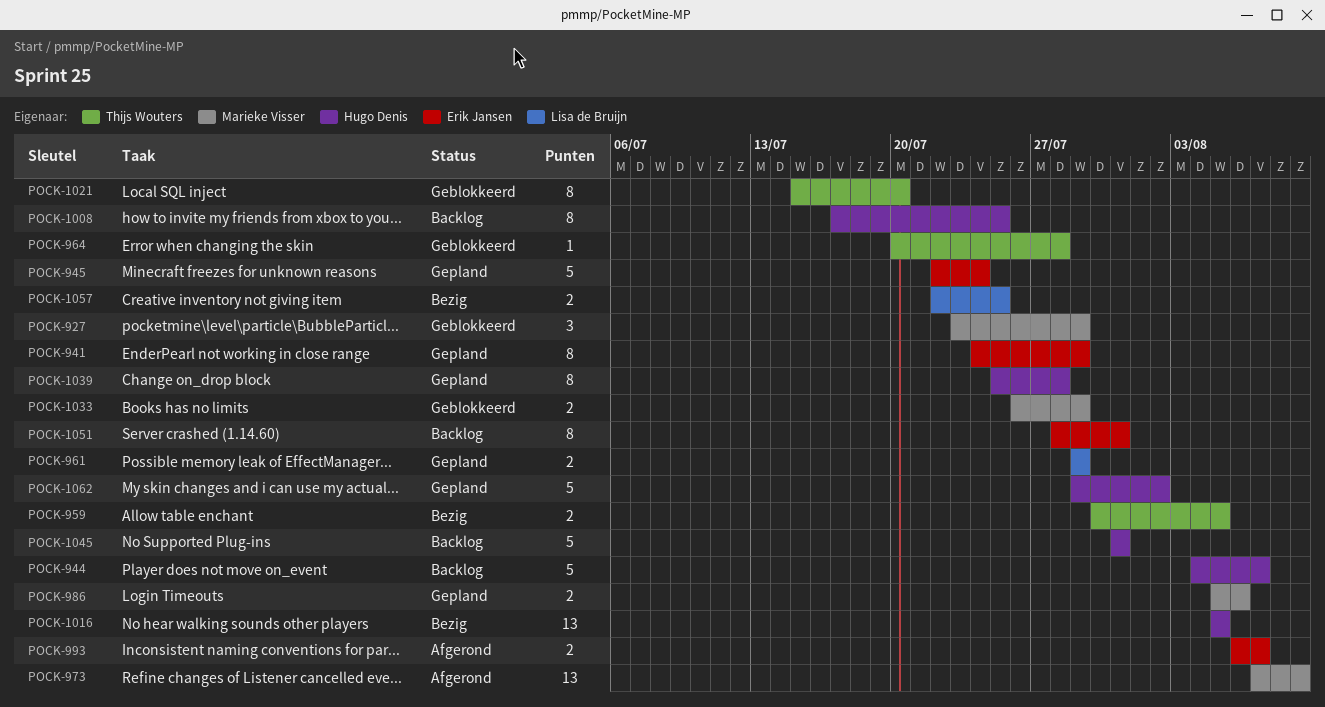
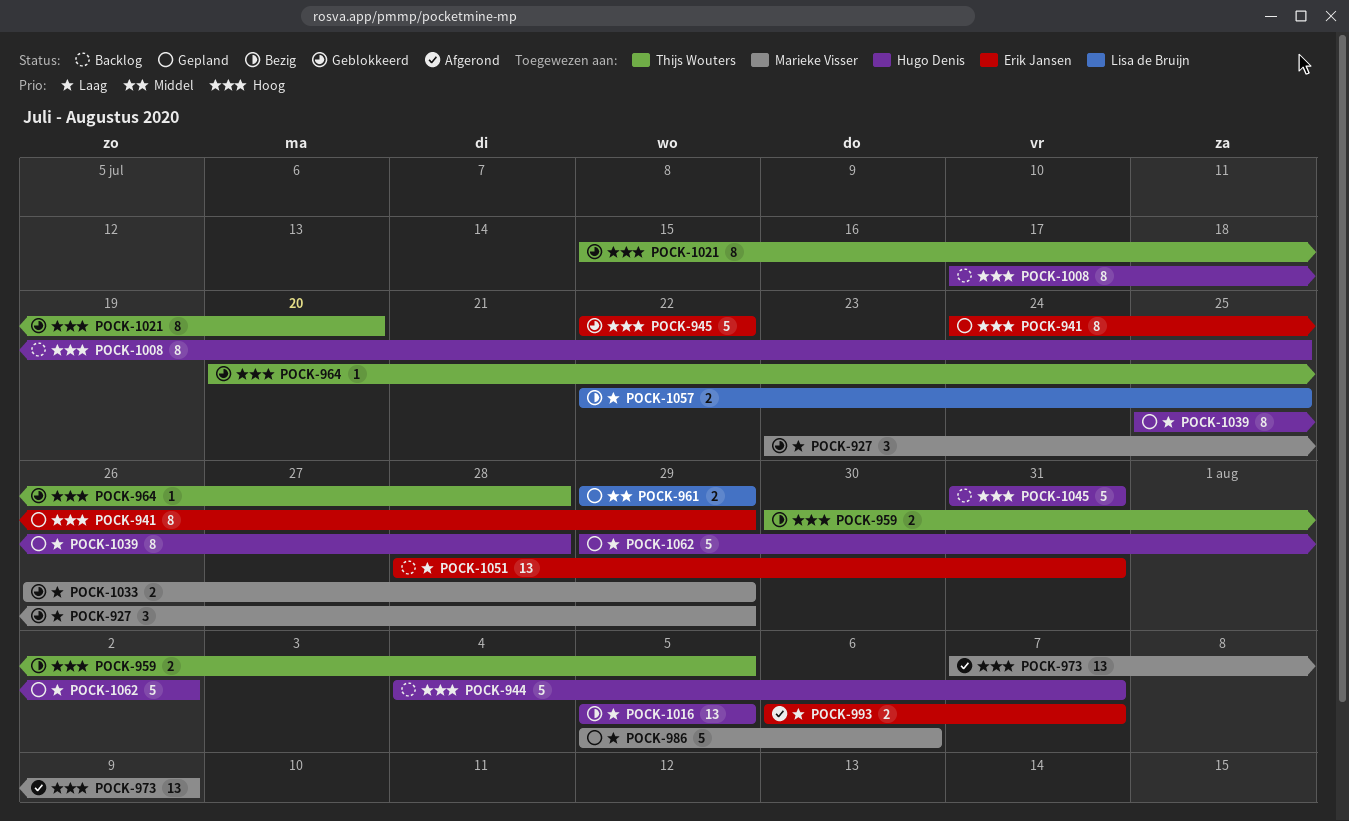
POCK-945, status: Gepland -> Geblokkeerd
POCK-945, due: Jul 24 -> Jul 22
POCK-986, estimate: 2 -> 5
POCK-1051, estimate: 8 -> 13

